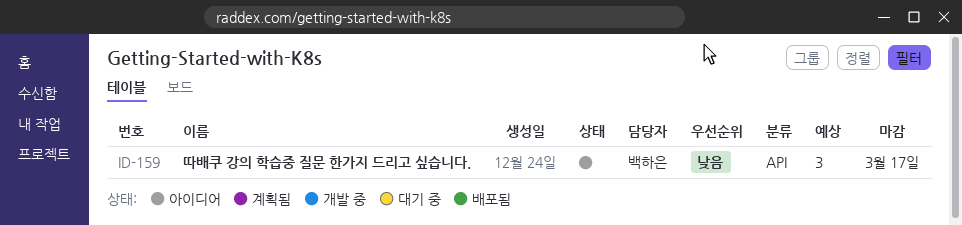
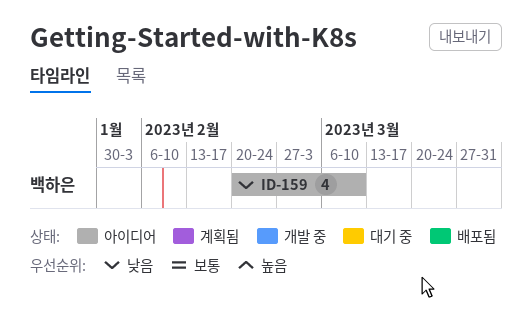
ID-159, estimate: 3 -> 4
ID-159, due: Mar 17 -> Mar 10

